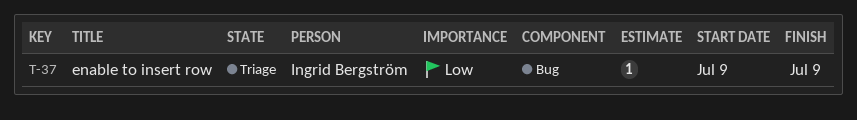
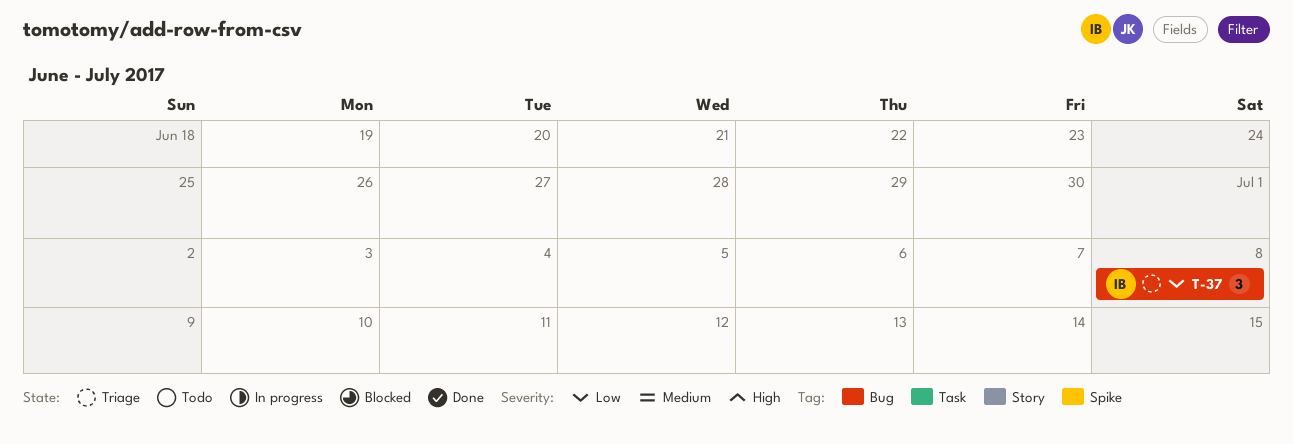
T-37, estimate: 1 -> 3
T-37, start: Jul 9 -> Jul 8
T-37, due: Jul 9 -> Jul 8

